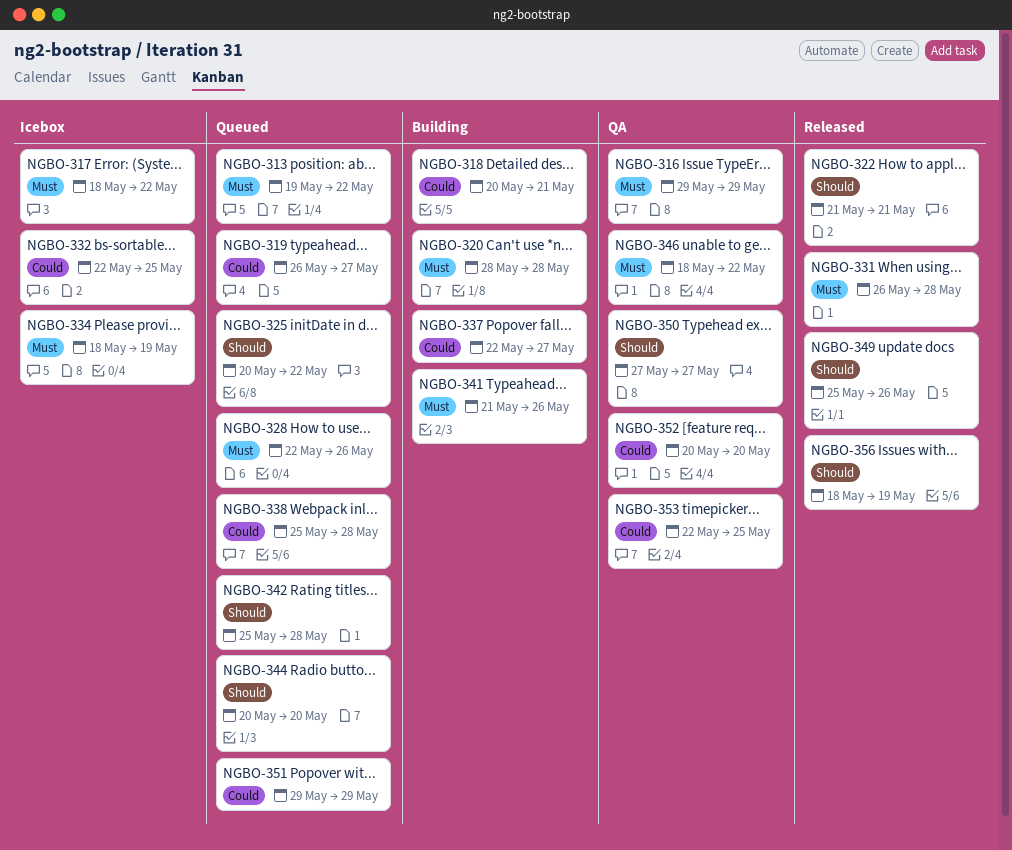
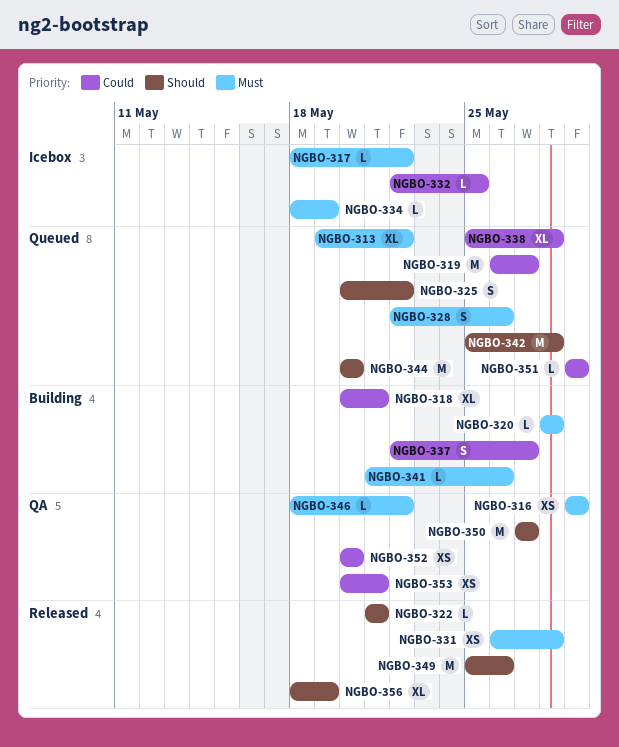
NGBO-353, start: May 22 -> May 20
NGBO-353, due: May 25 -> May 21

